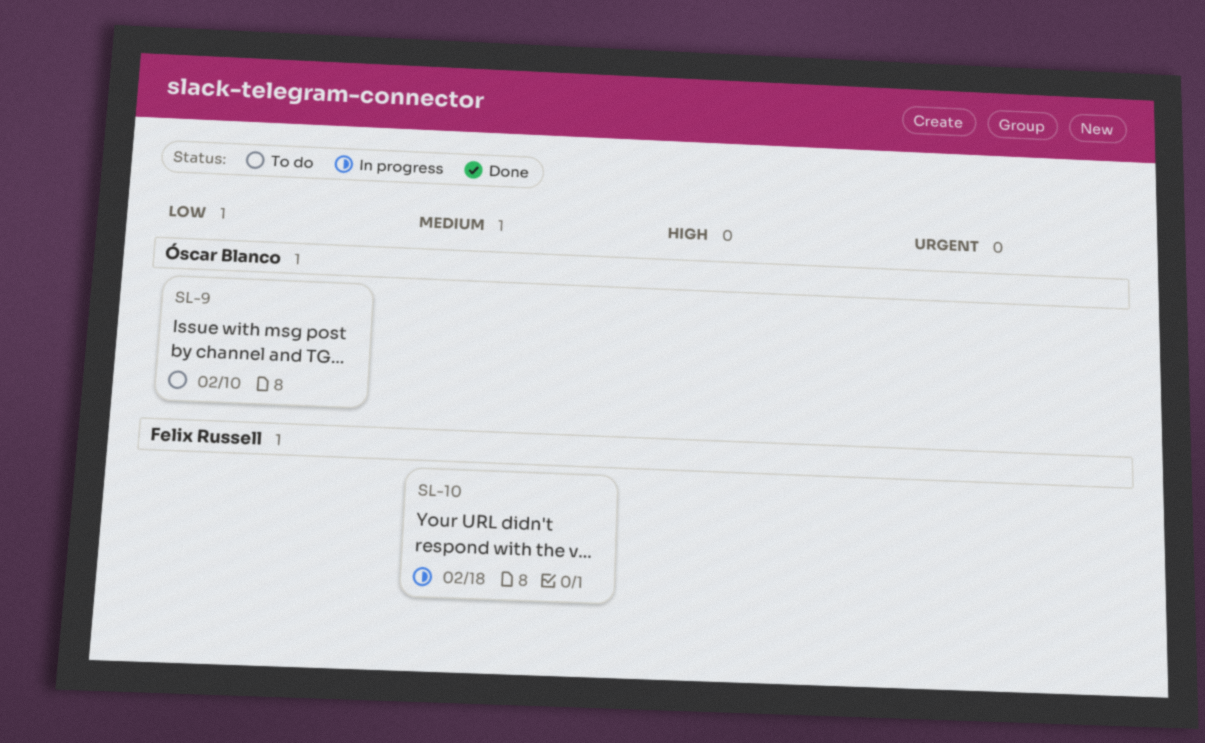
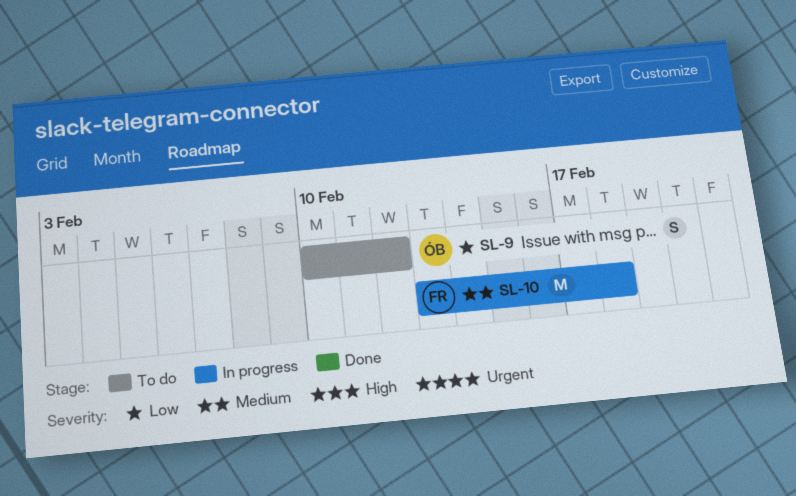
SL-9, due: Feb 10 -> Feb 12

